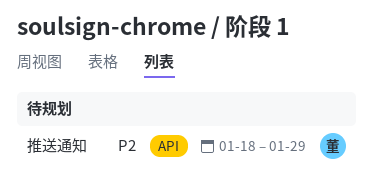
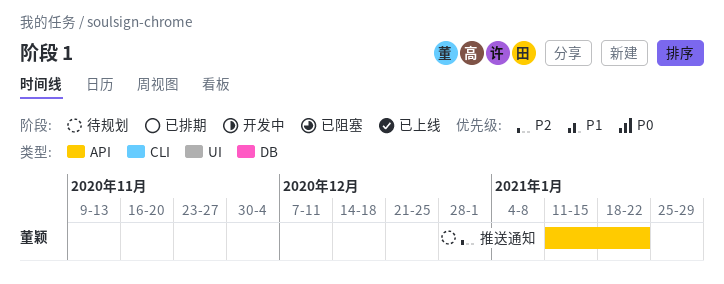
推送通知, start: Jan 18 -> Jan 11
推送通知, due: Jan 29 -> Jan 22

